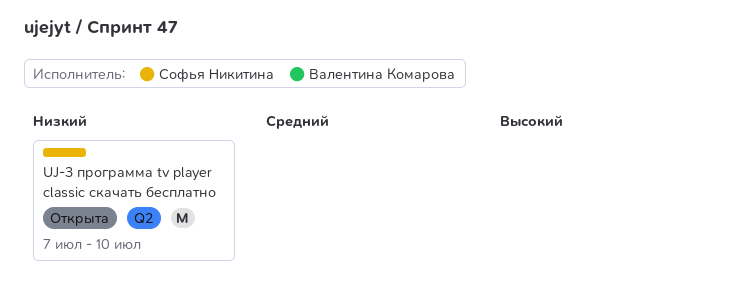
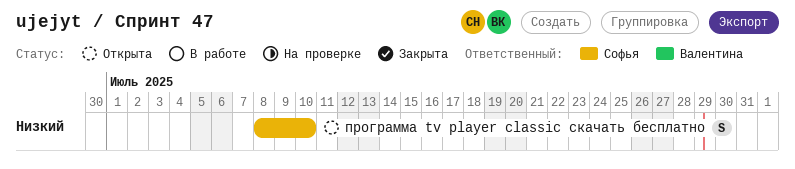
программа tv player classic скачать бесплатно, estimate: M -> S
программа tv player classic скачать бесплатно, start: Jul 7 -> Jul 8

